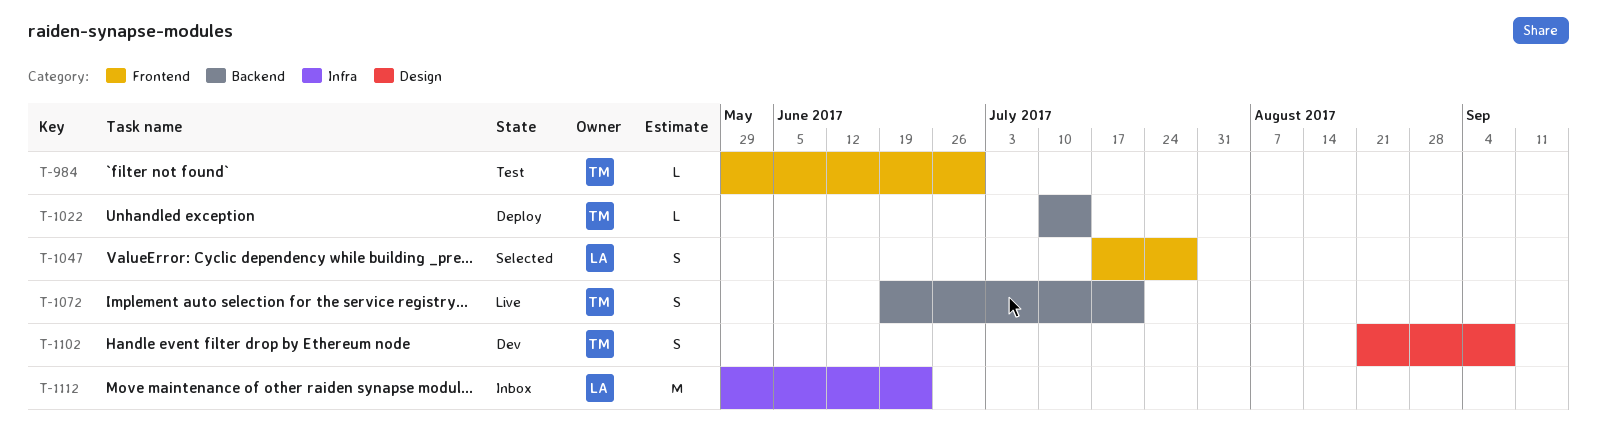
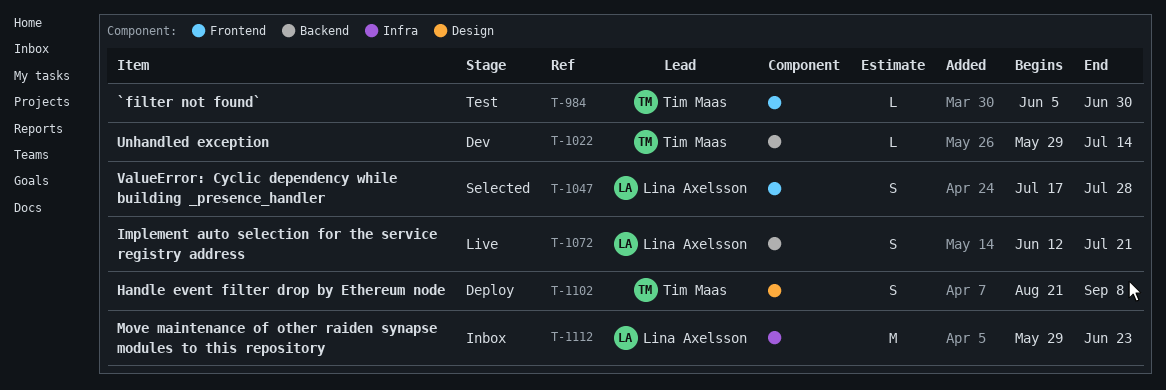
T-984, start: May 29 -> Jun 5
T-1022, status: Deploy -> Dev
T-1022, start: Jul 10 -> May 29
T-1072, owner: Tim Maas -> Lina Axelsson
T-1072, start: Jun 19 -> Jun 12
T-1102, status: Dev -> Deploy

